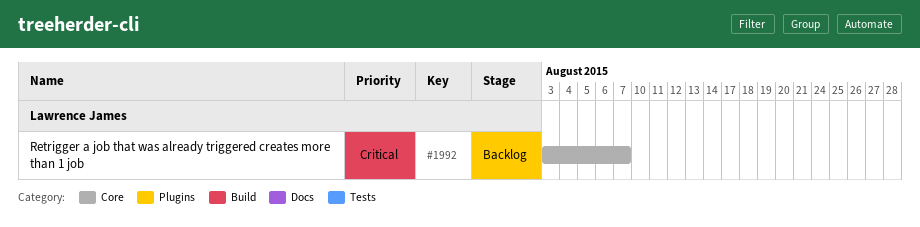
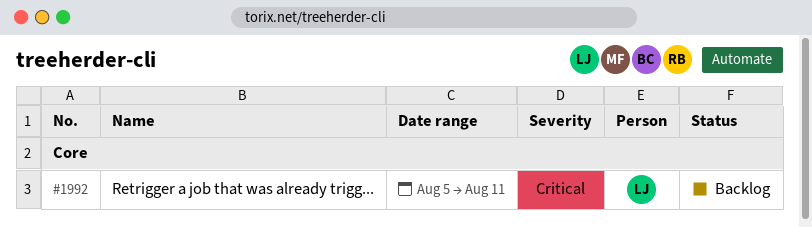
#1992, start: Aug 3 -> Aug 5
#1992, due: Aug 7 -> Aug 11

